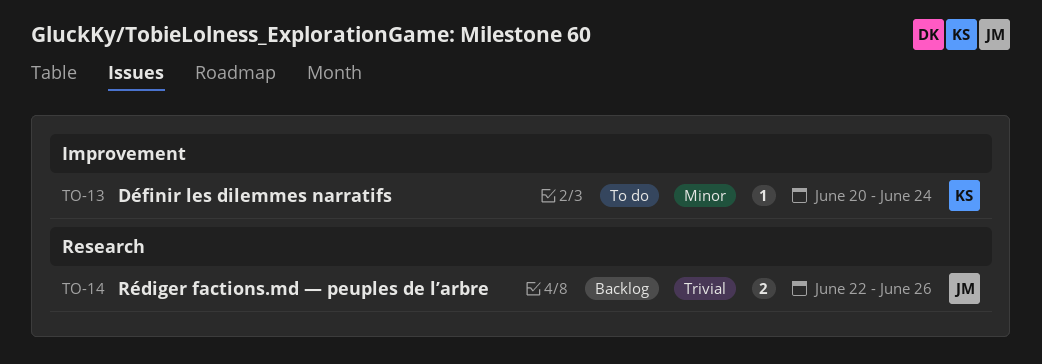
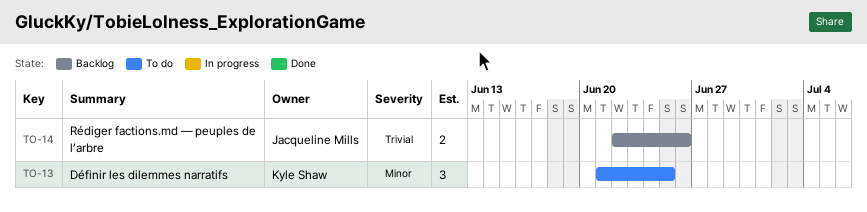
TO-13, estimate: 1 -> 3
TO-13, start: Jun 20 -> Jun 21
TO-13, due: Jun 24 -> Jun 25

